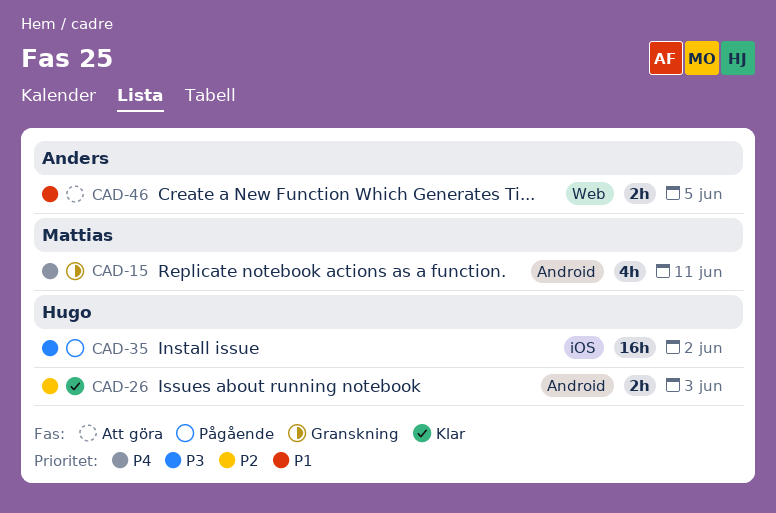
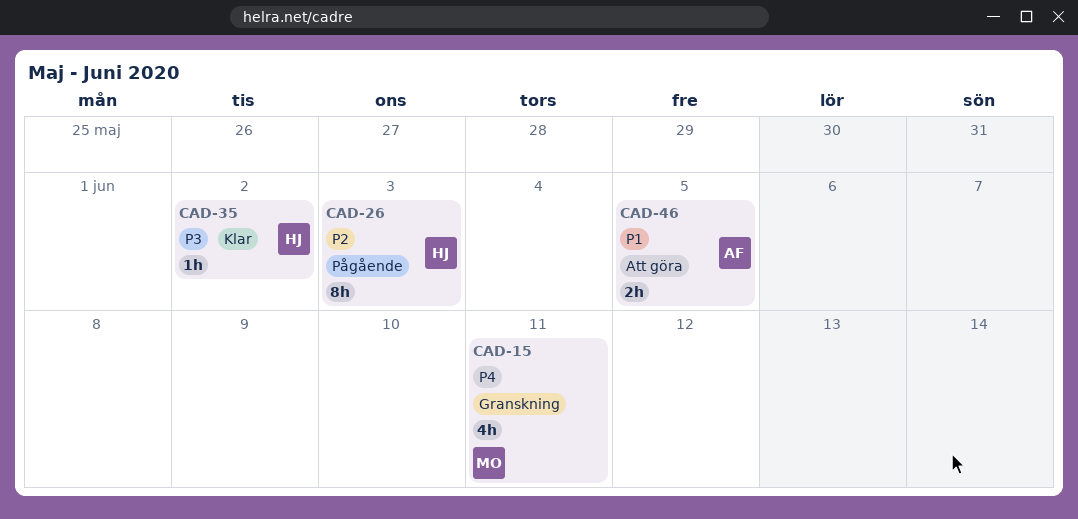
CAD-26, status: Klar -> Pågående
CAD-26, estimate: 2h -> 8h
CAD-35, status: Pågående -> Klar
CAD-35, estimate: 16h -> 1h

